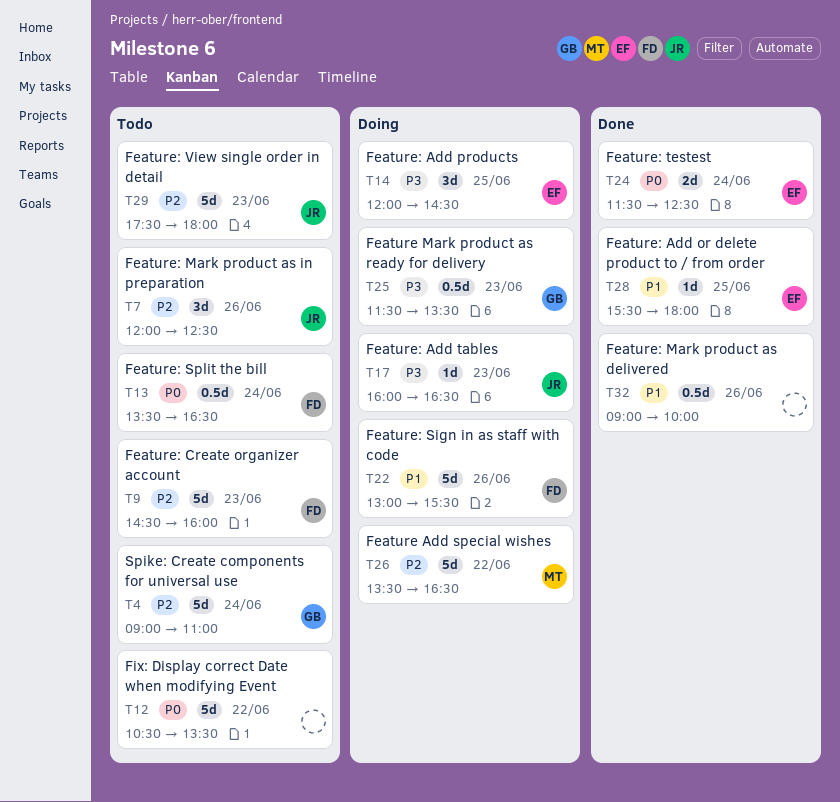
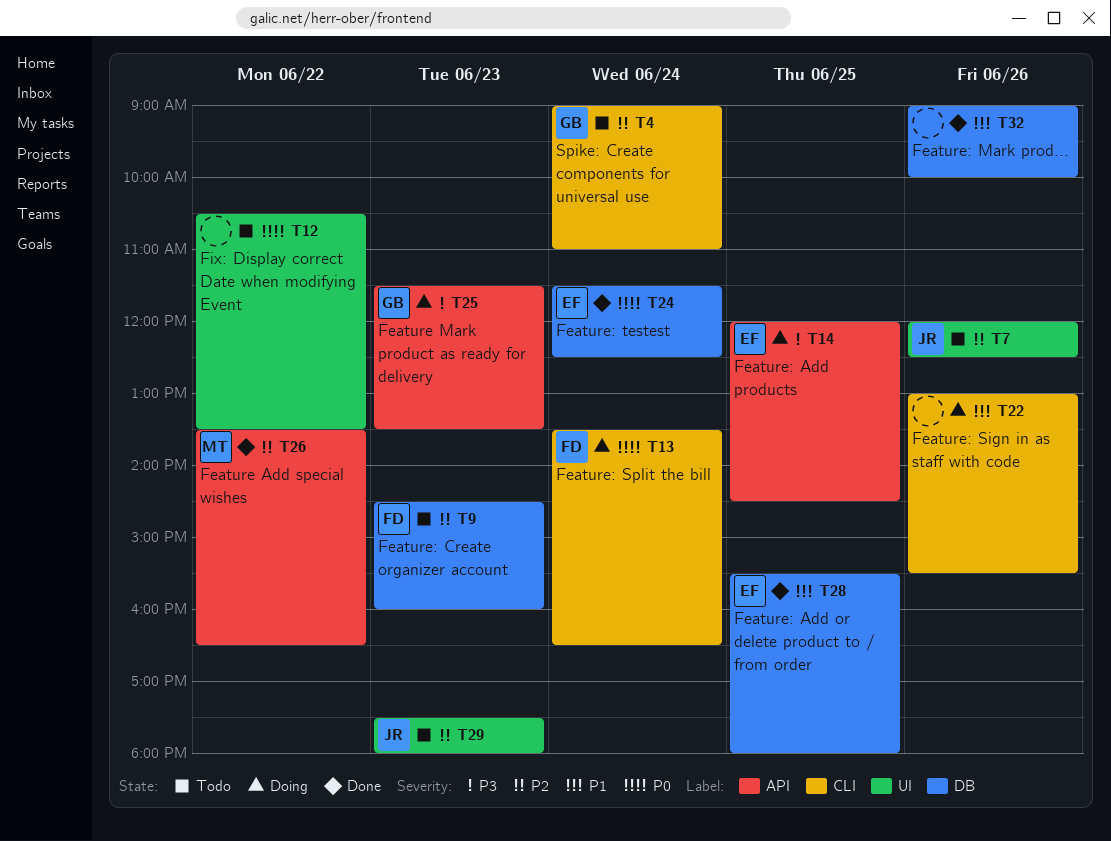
T13, status: Todo -> Doing
T17: present -> none
T22, owner: FD -> none
T26, status: Doing -> Done

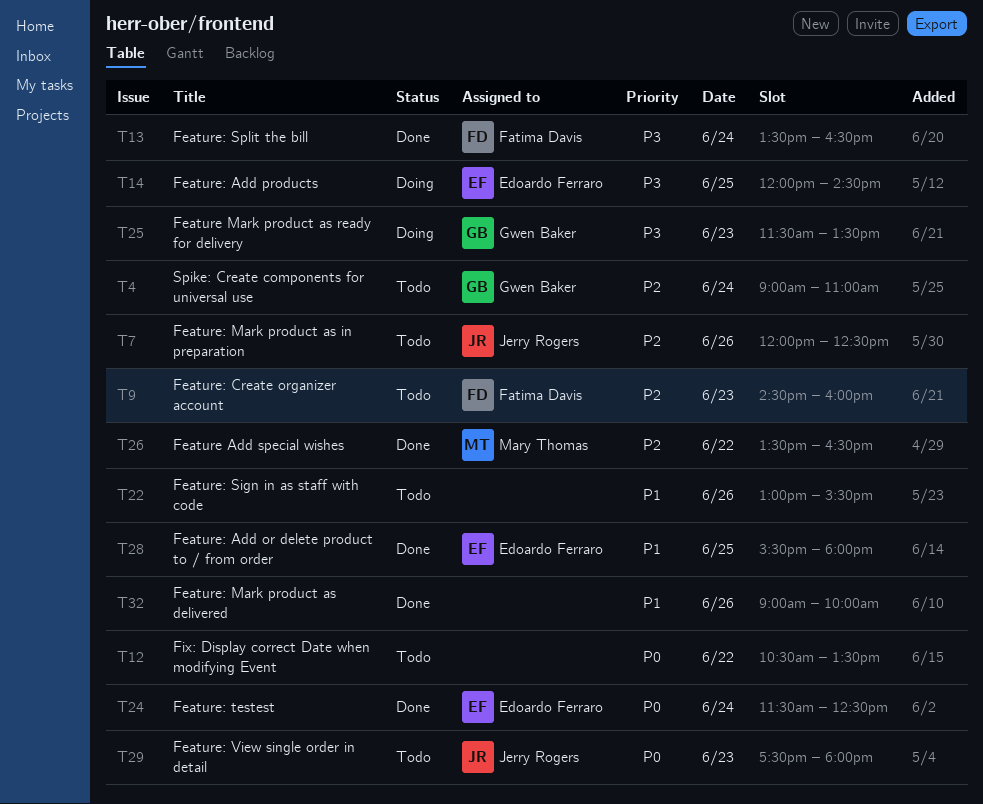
T13, status: Doing -> Done
T13, priority: P0 -> P3
T22, status: Doing -> Todo
T29, priority: P2 -> P0

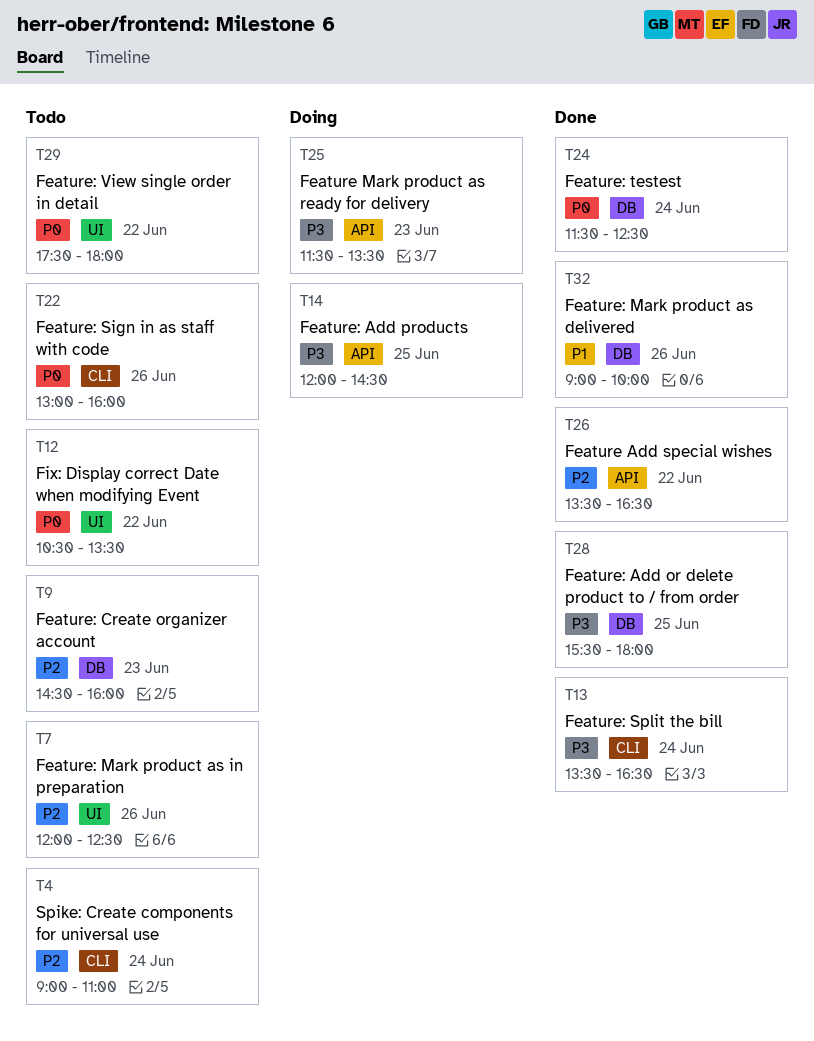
T22, priority: P1 -> P0
T22, ends: 15:30 -> 16:00
T28, priority: P1 -> P3
T29, day: Jun 23 -> Jun 22

